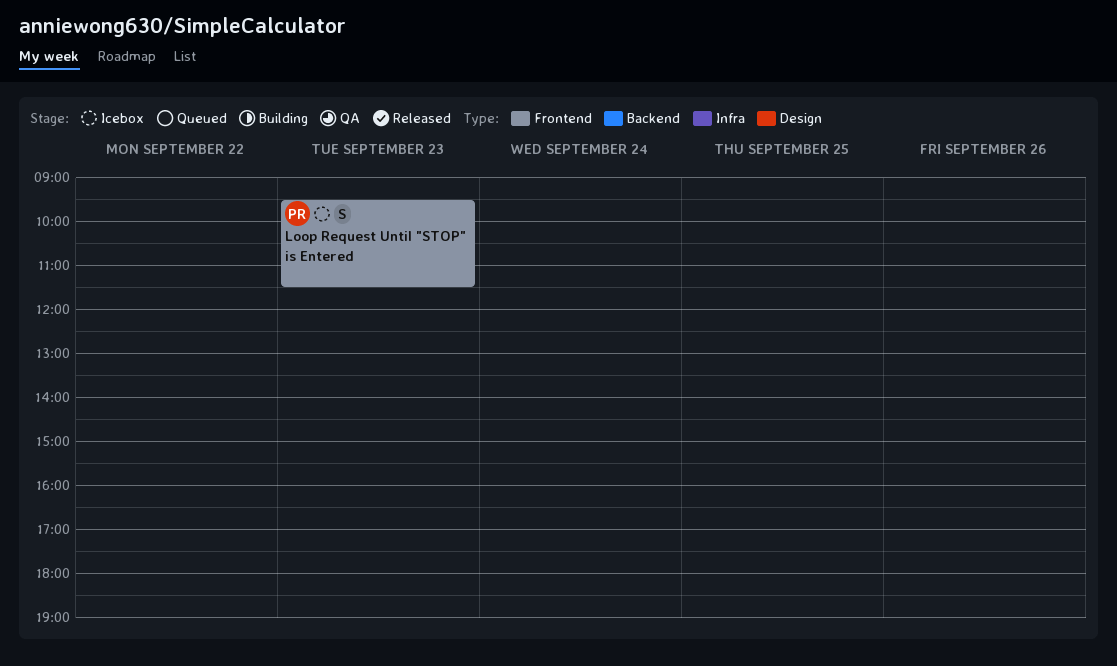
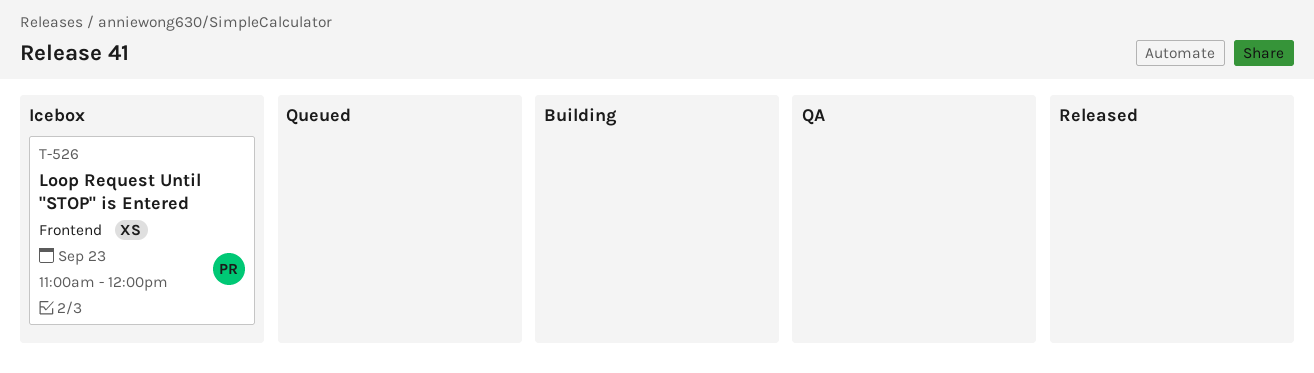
Loop Request Until "STOP" is Entered, estimate: S -> XS
Loop Request Until "STOP" is Entered, begins: 09:30 -> 11:00
Loop Request Until "STOP" is Entered, ends: 11:30 -> 12:00

